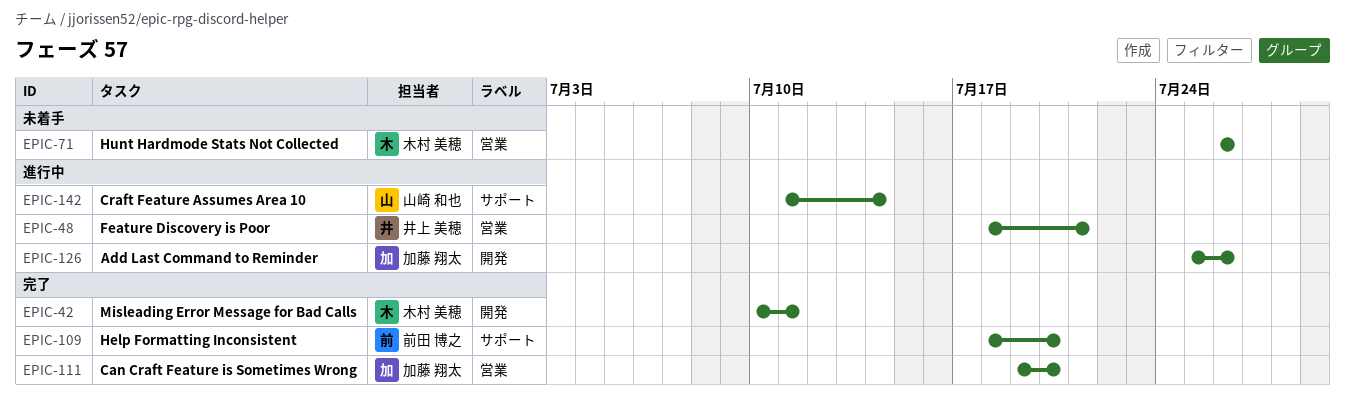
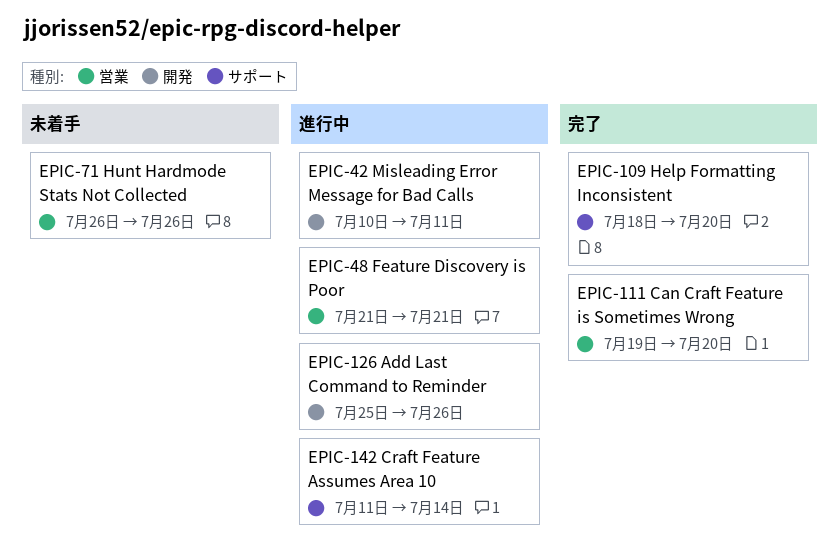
EPIC-42, status: 完了 -> 進行中
EPIC-48, start: Jul 18 -> Jul 21

